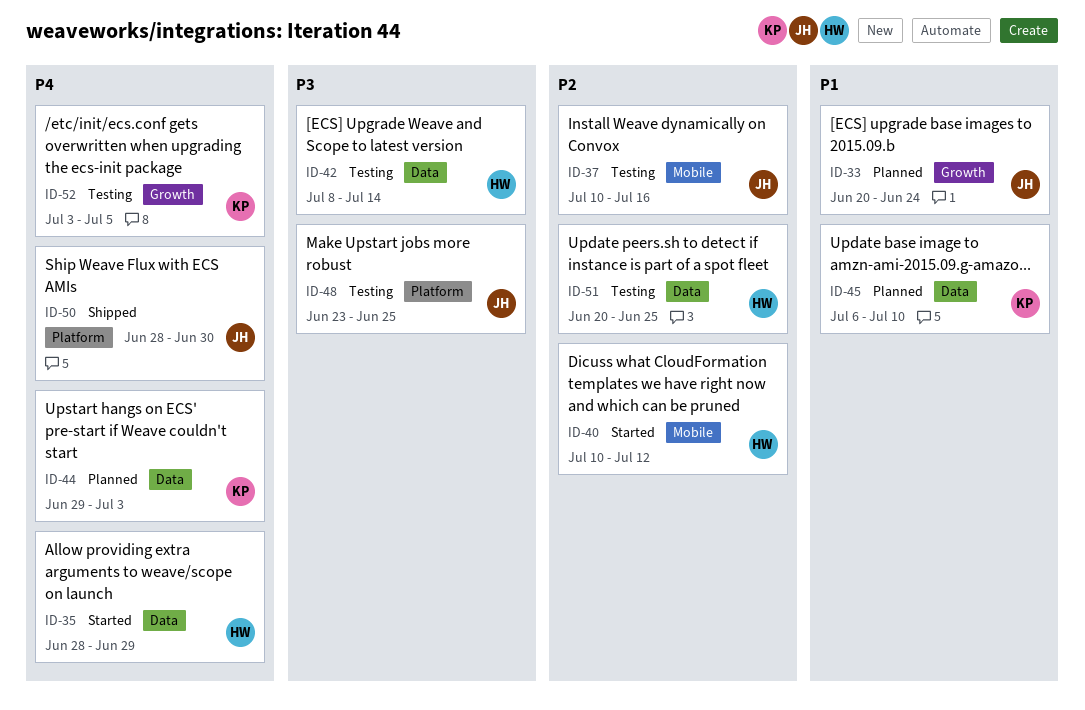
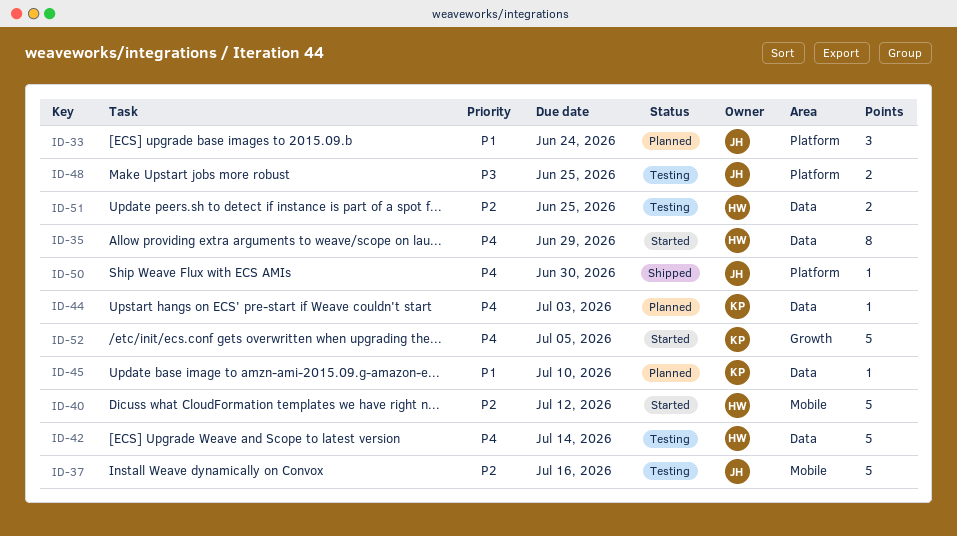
ID-33, label: Growth -> Platform
ID-42, priority: P3 -> P4
ID-52, status: Testing -> Started

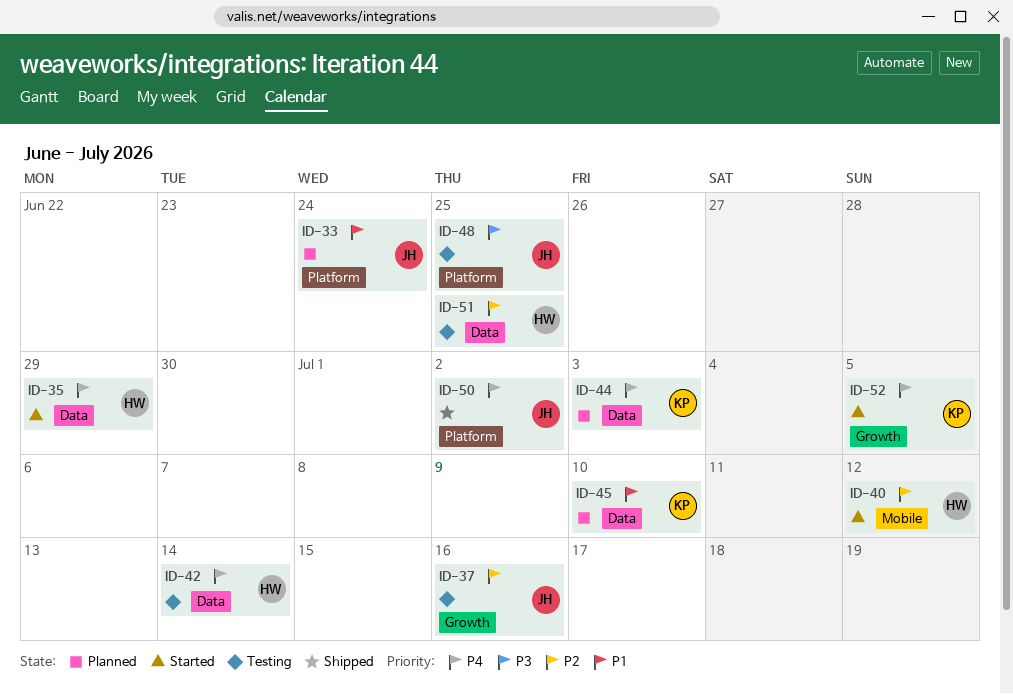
ID-37, label: Mobile -> Growth
ID-50, due: Jun 30 -> Jul 2

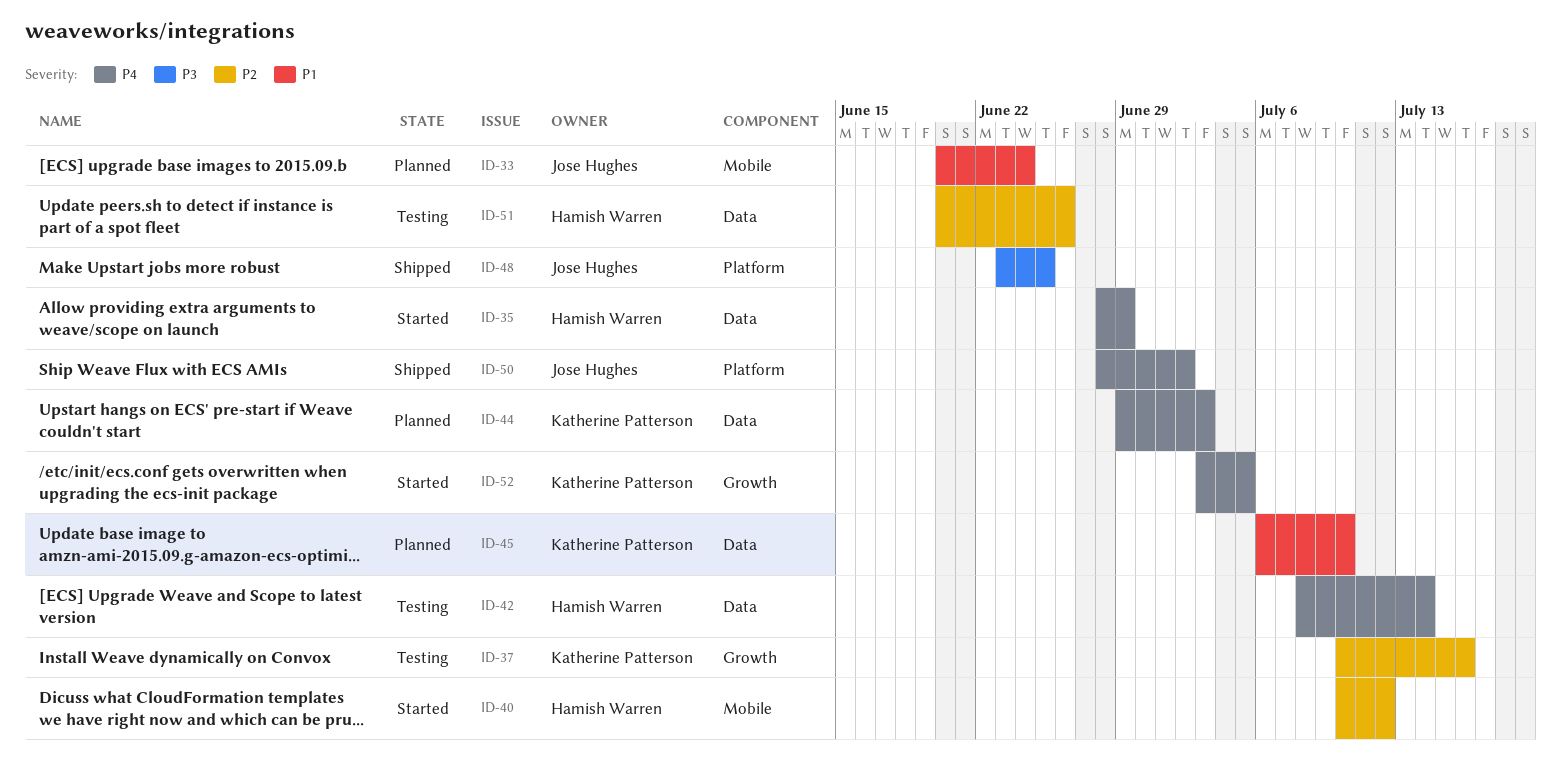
ID-33, label: Platform -> Mobile
ID-37, owner: Jose Hughes -> Katherine Patterson
ID-48, status: Testing -> Shipped
ID-51, due: Jun 25 -> Jun 26

